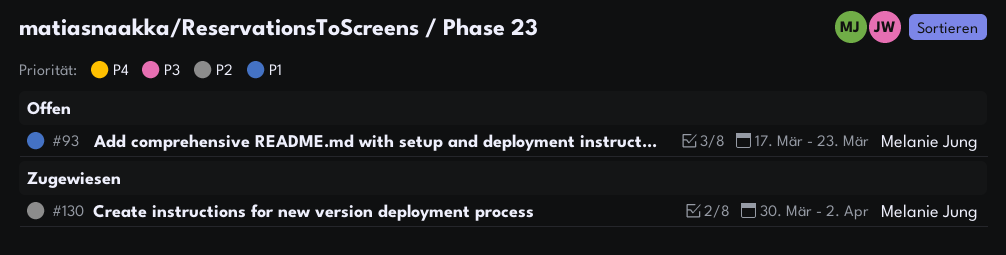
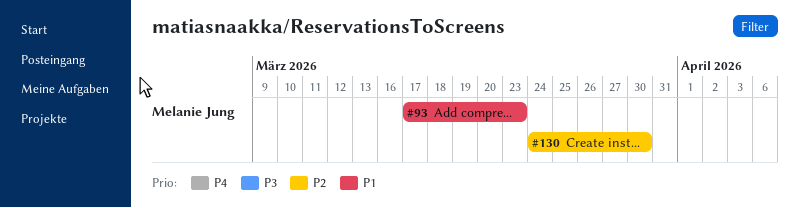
#130, start: Mar 30 -> Mar 24
#130, due: Apr 2 -> Mar 30

